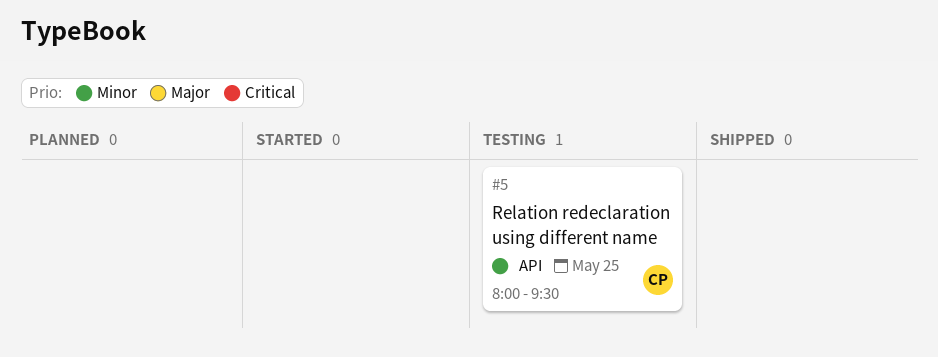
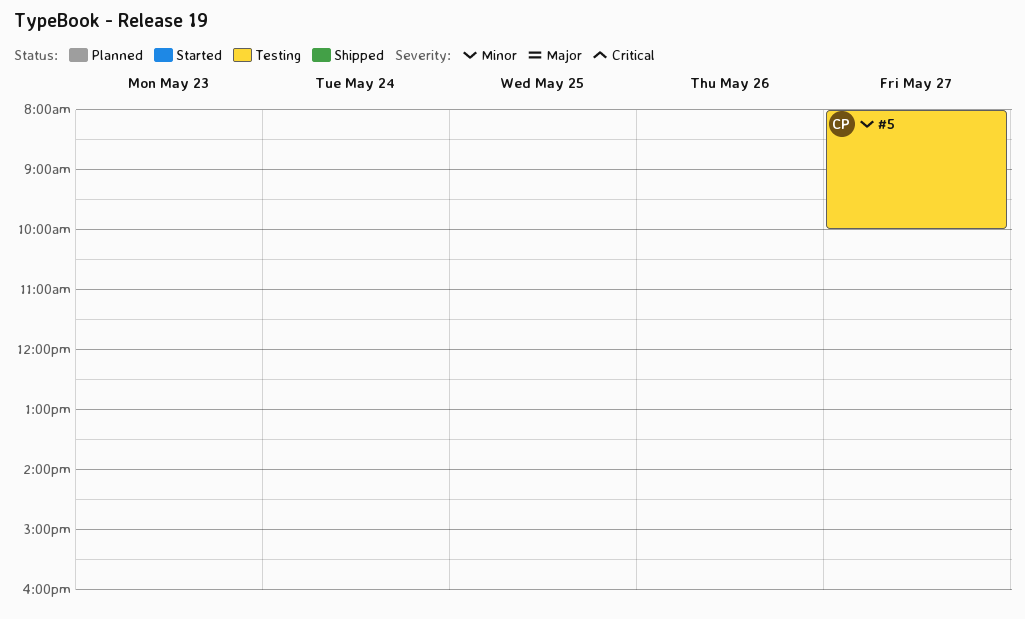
#5, day: May 25 -> May 27
#5, ends: 09:30 -> 10:00

